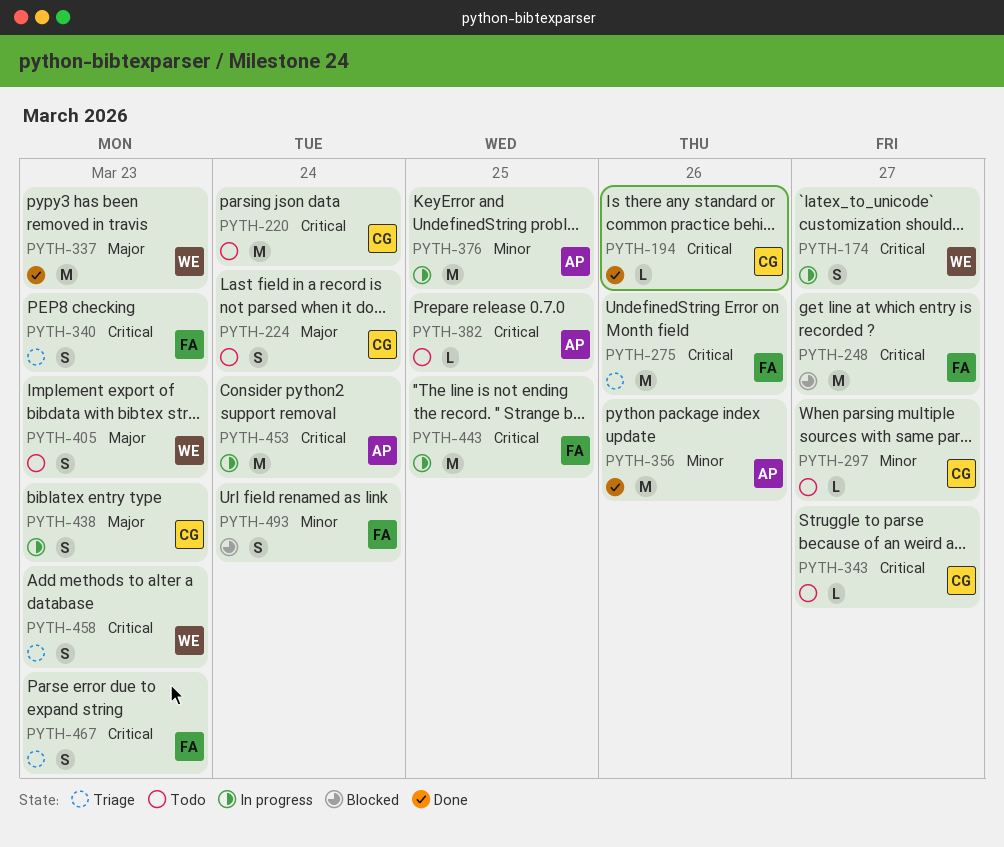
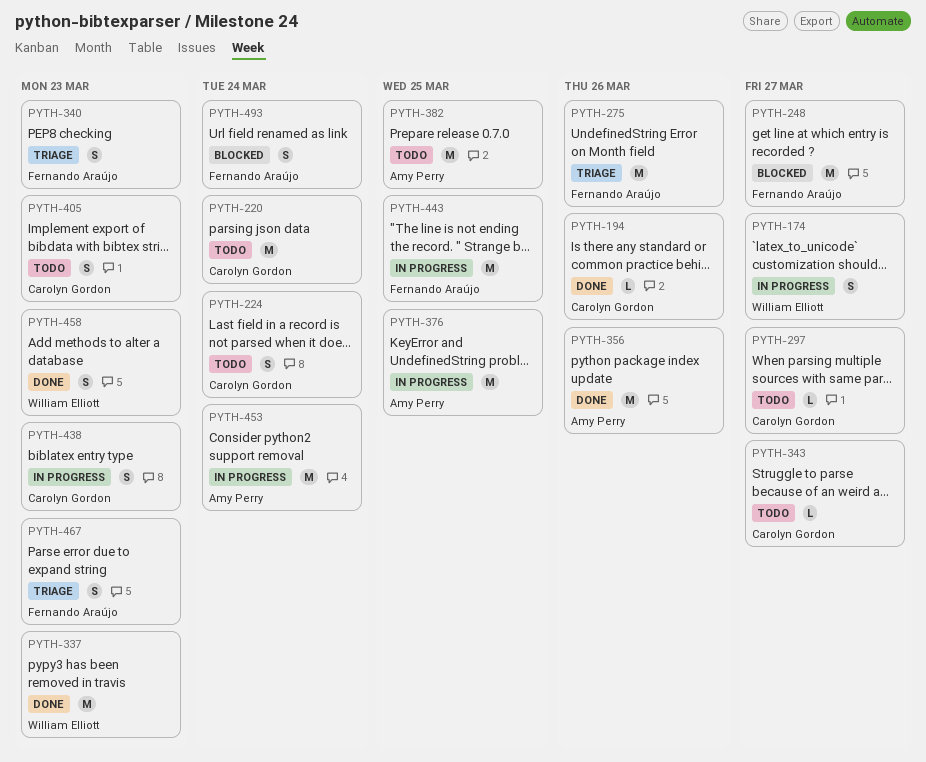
PYTH-382, estimate: L -> M
PYTH-405, owner: William Elliott -> Carolyn Gordon
PYTH-458, status: Triage -> Done

